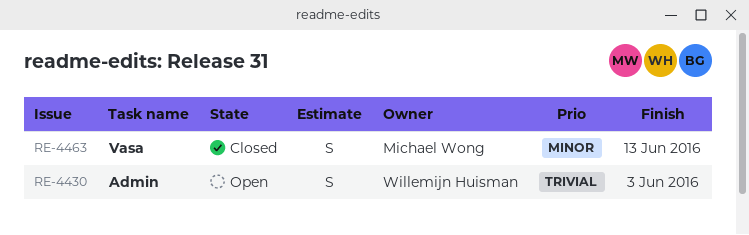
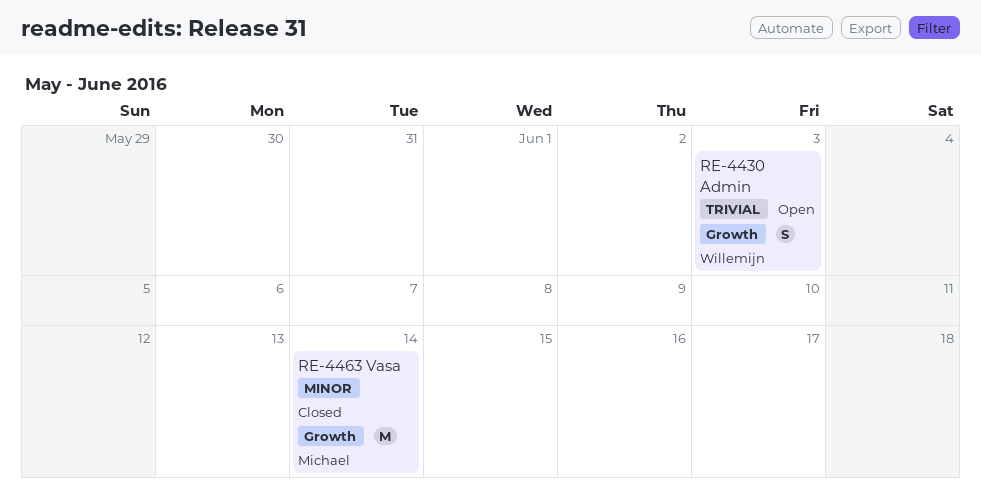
RE-4463, estimate: S -> M
RE-4463, due: Jun 13 -> Jun 14

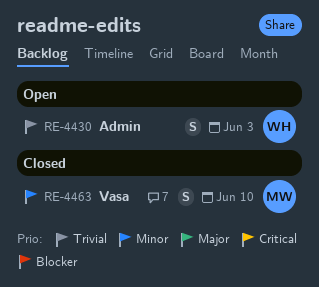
RE-4463, estimate: M -> S
RE-4463, due: Jun 14 -> Jun 10

